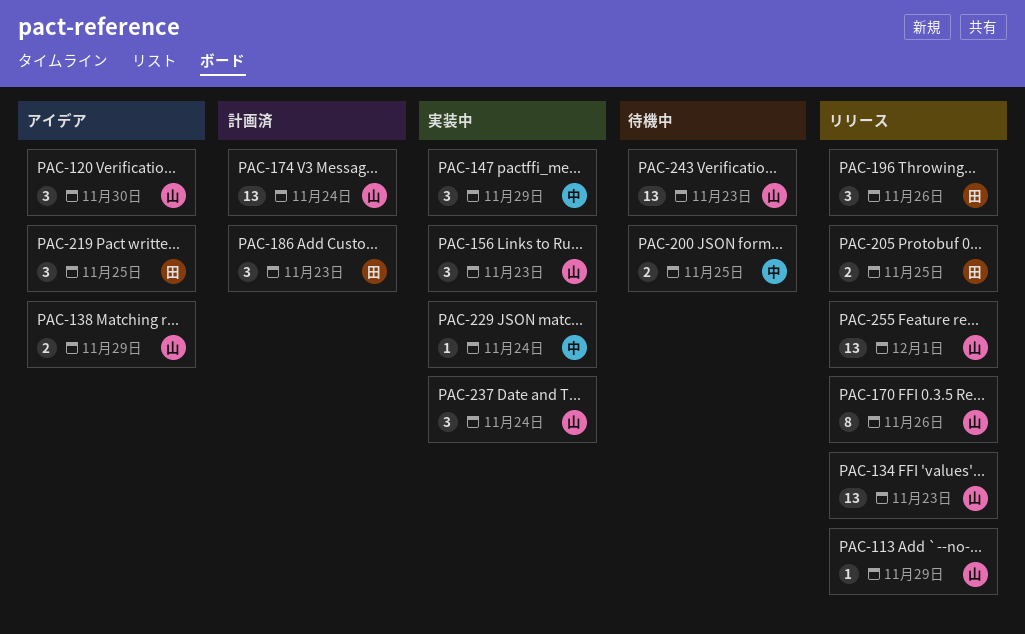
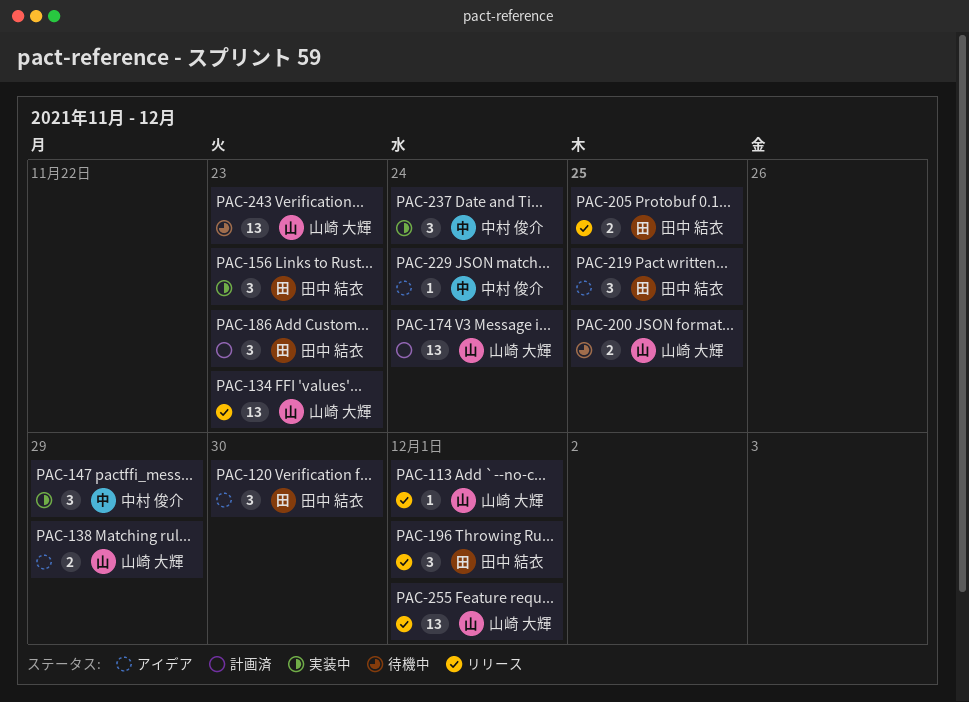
PAC-113, due: Nov 29 -> Dec 1
PAC-120, owner: 山崎 大輝 -> 田中 結衣
PAC-156, owner: 山崎 大輝 -> 田中 結衣
PAC-170: present -> none
PAC-196, due: Nov 26 -> Dec 1
PAC-200, owner: 中村 俊介 -> 山崎 大輝
PAC-229, status: 実装中 -> アイデア
PAC-237, owner: 山崎 大輝 -> 中村 俊介

